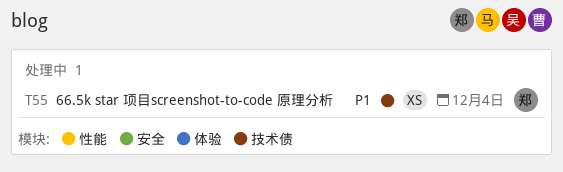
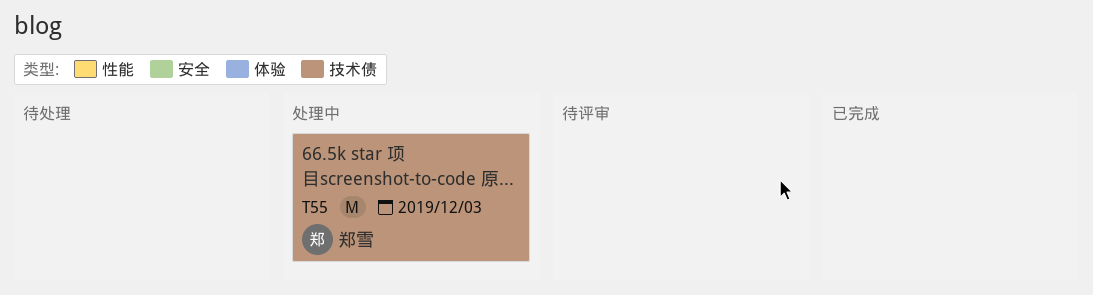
T55, estimate: XS -> M
T55, due: Dec 4 -> Dec 3

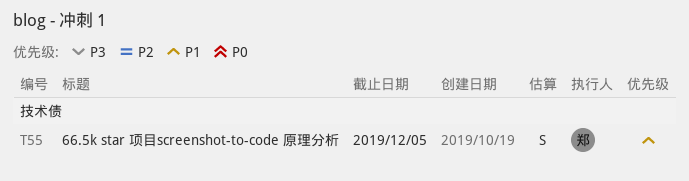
T55, estimate: M -> S
T55, due: Dec 3 -> Dec 5

